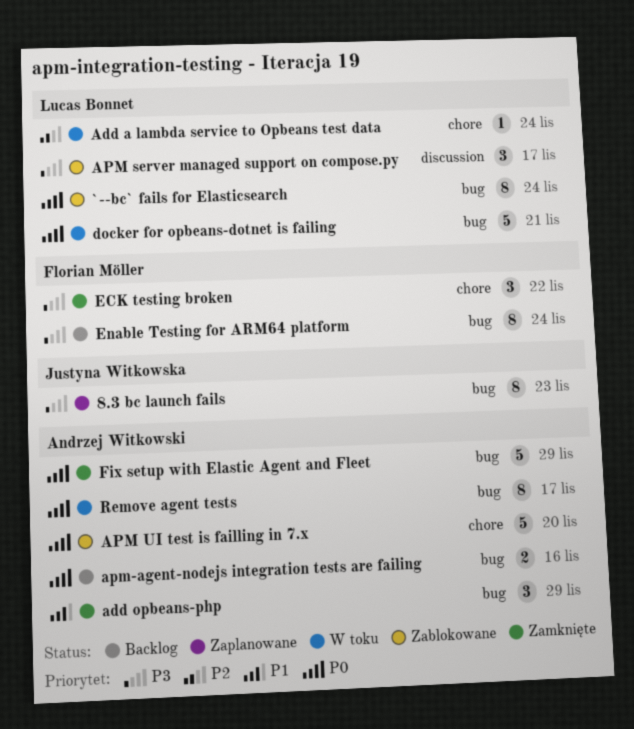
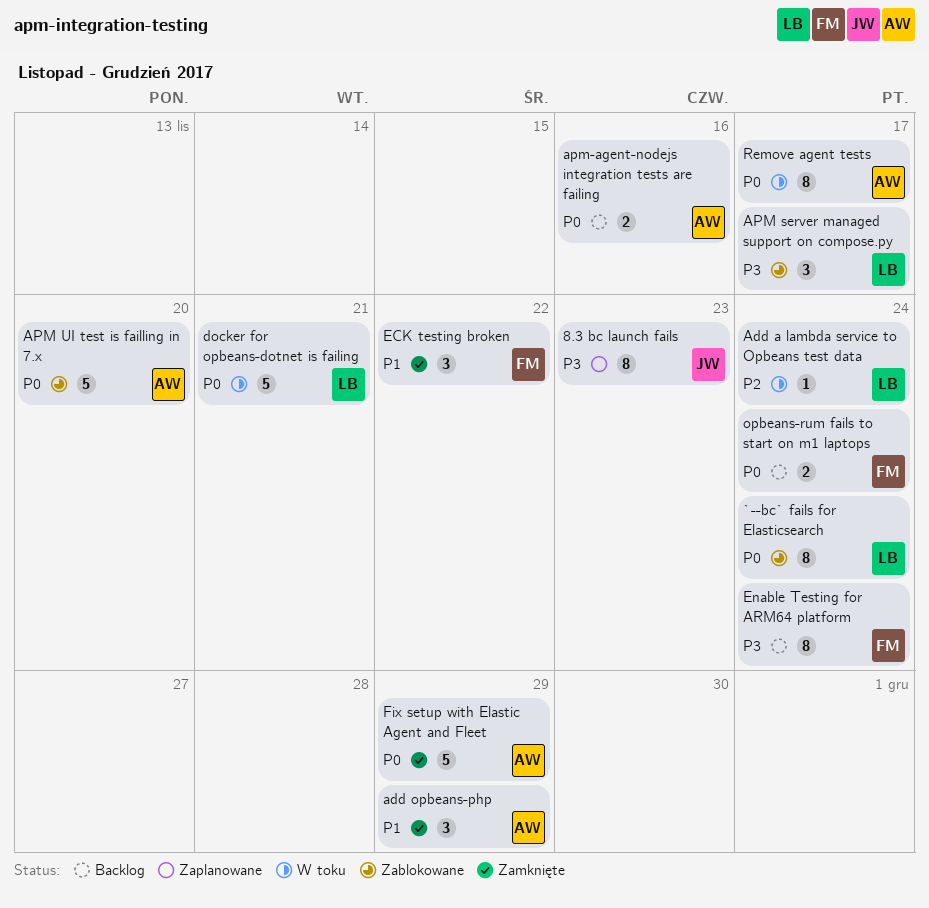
ECK testing broken, priority: P3 -> P1
opbeans-rum fails to start on m1 laptops: none -> present

